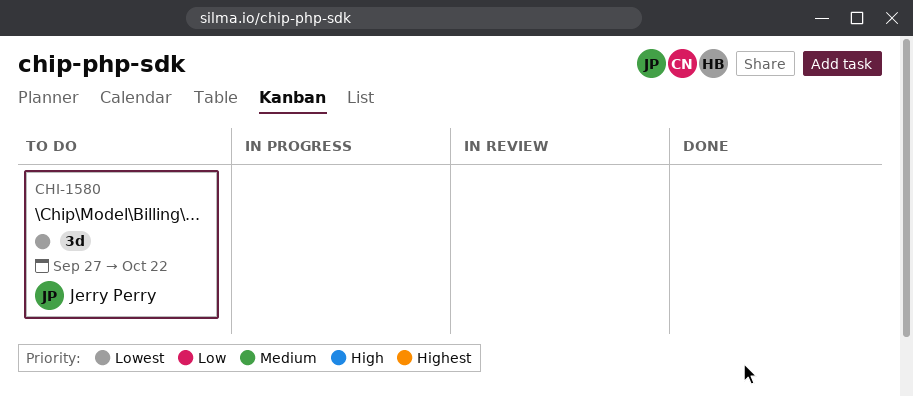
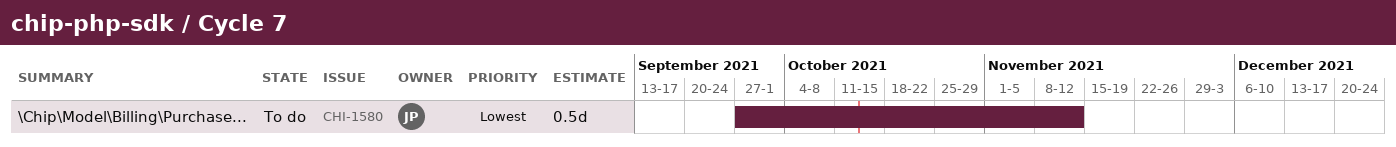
CHI-1580, estimate: 3d -> 0.5d
CHI-1580, due: Oct 22 -> Nov 12

